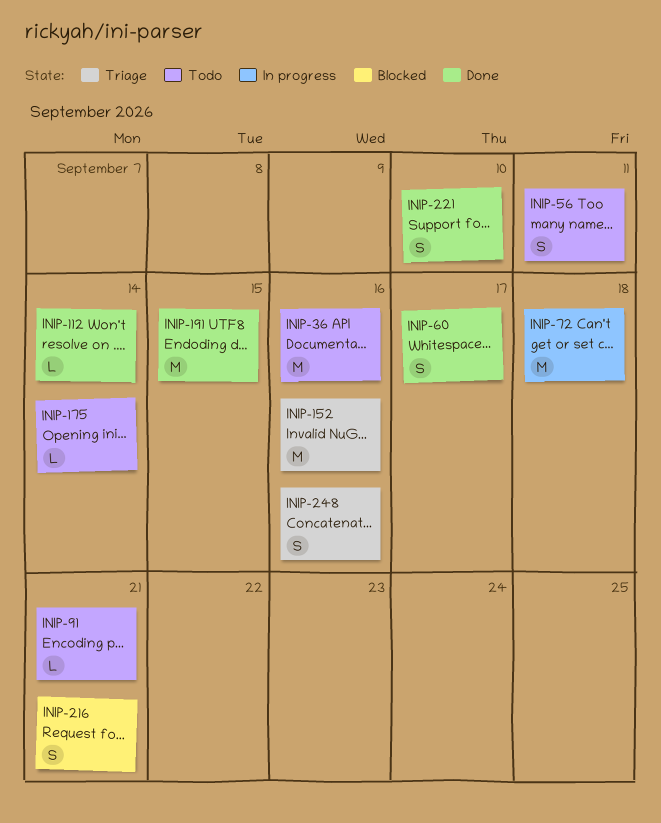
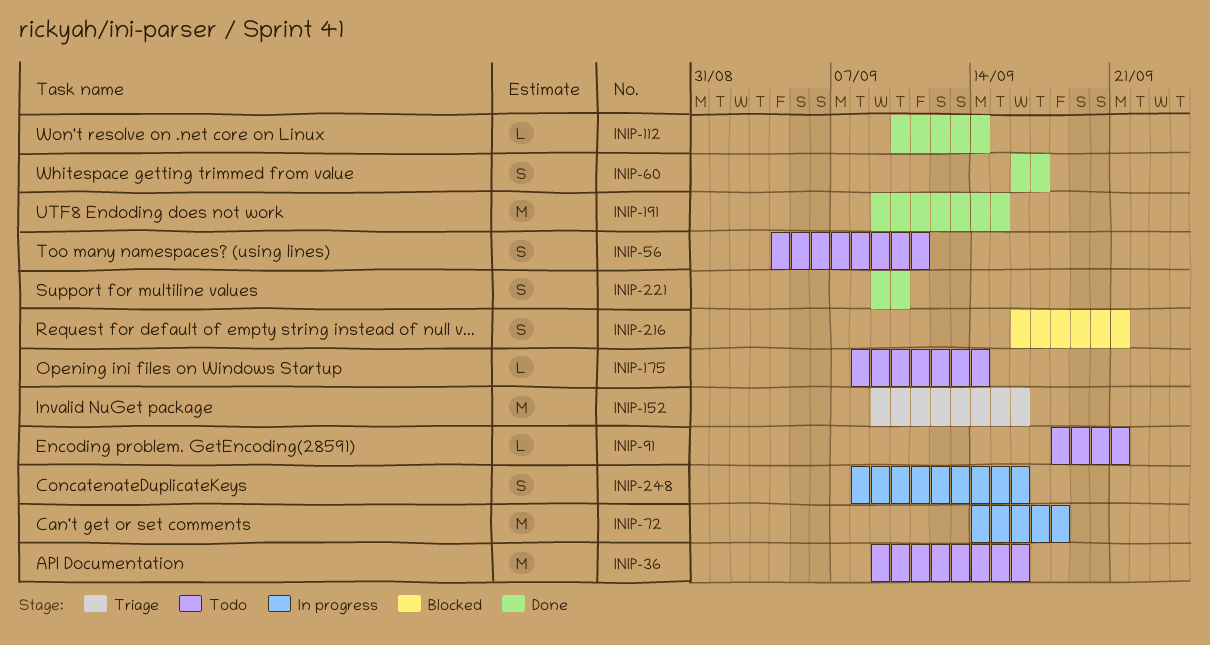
INIP-248, status: Triage -> In progress

